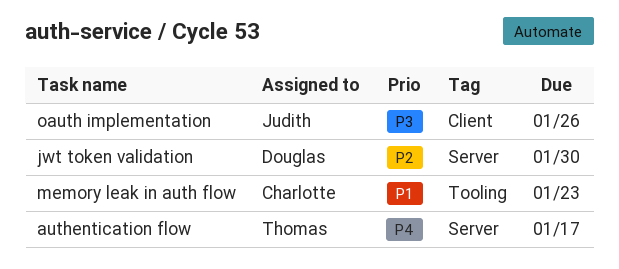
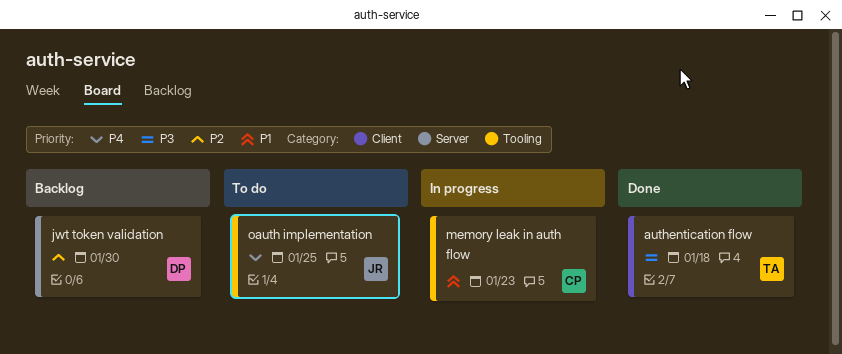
authentication flow, priority: P4 -> P3
authentication flow, label: Server -> Client
authentication flow, due: Jan 17 -> Jan 18
oauth implementation, priority: P3 -> P4
oauth implementation, label: Client -> Tooling
oauth implementation, due: Jan 26 -> Jan 25

